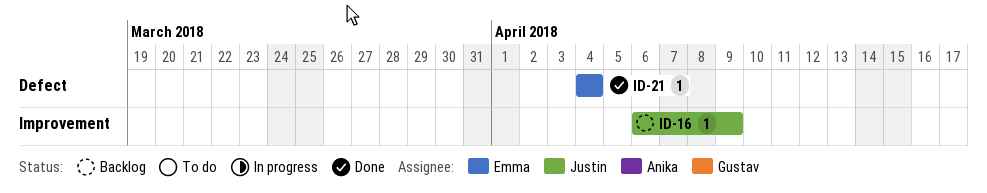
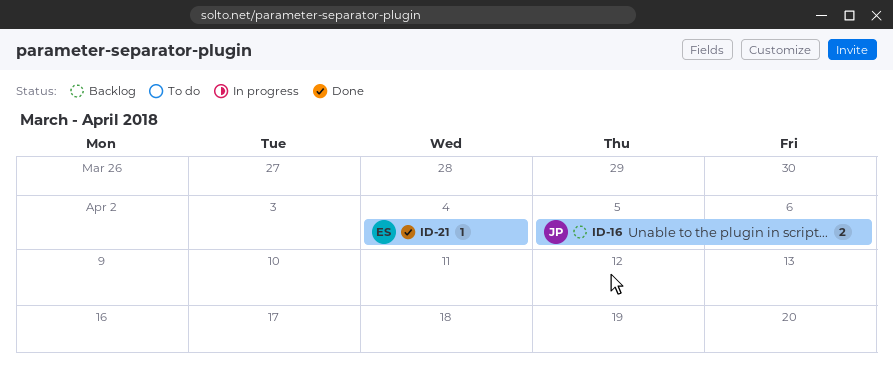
ID-16, estimate: 1 -> 2
ID-16, start: Apr 6 -> Apr 5
ID-16, due: Apr 9 -> Apr 6

